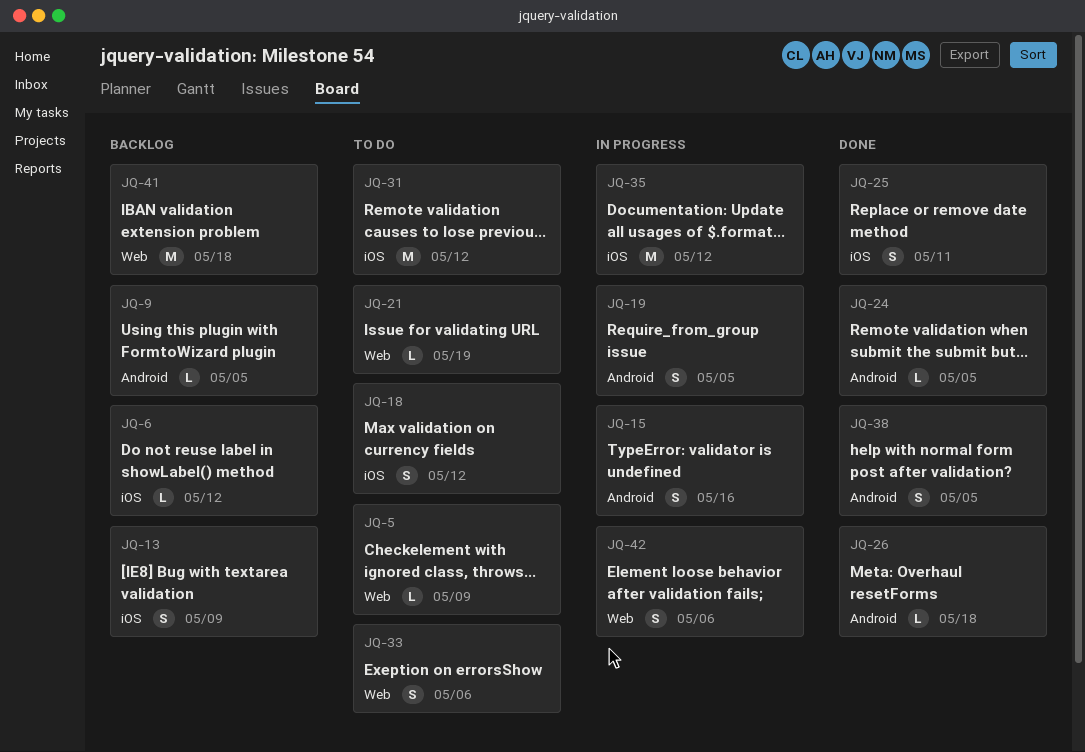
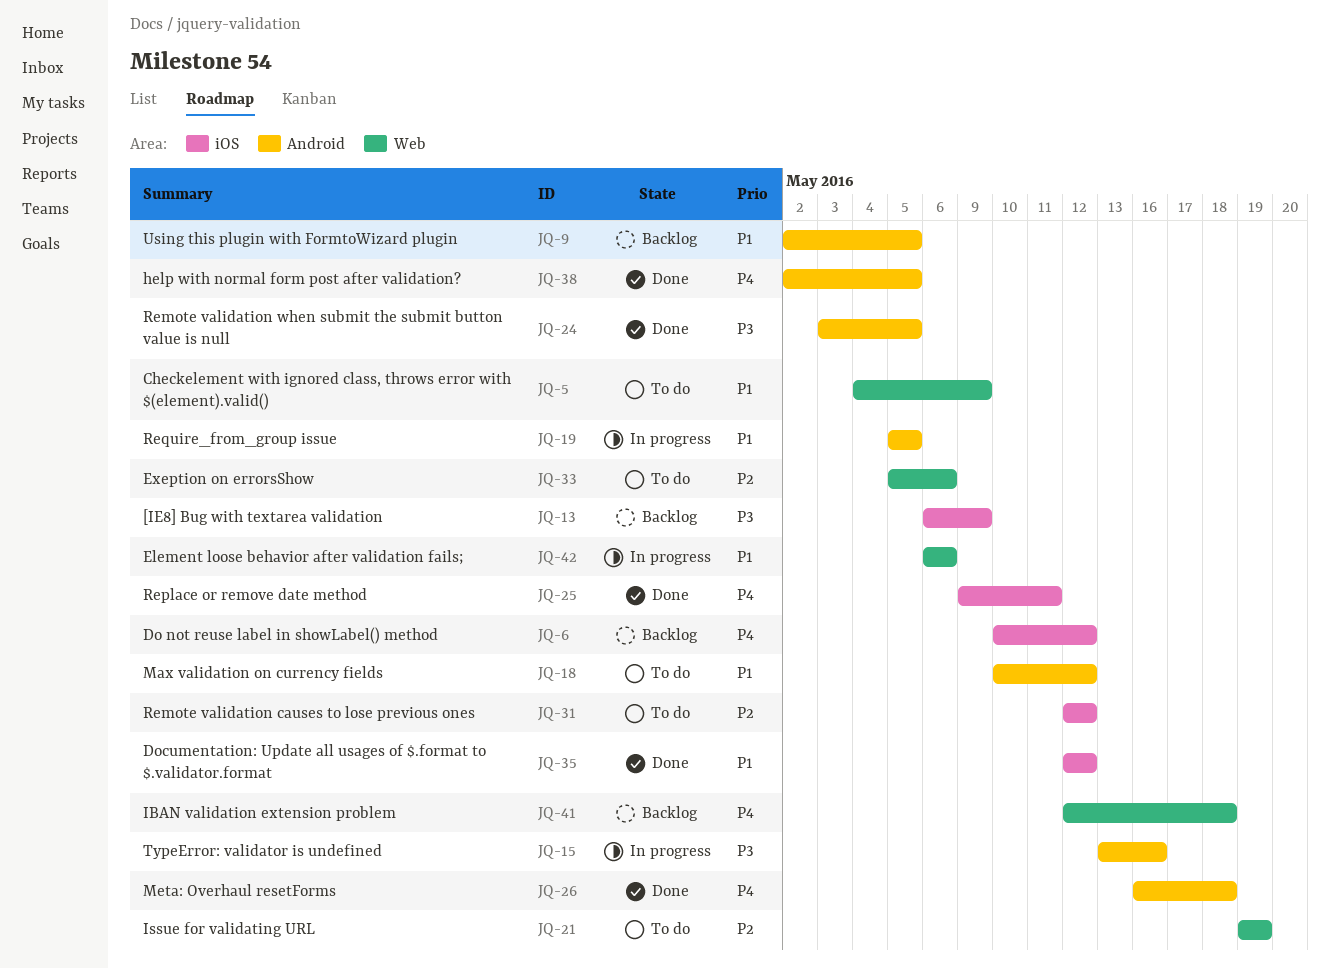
JQ-18, label: iOS -> Android
JQ-35, status: In progress -> Done

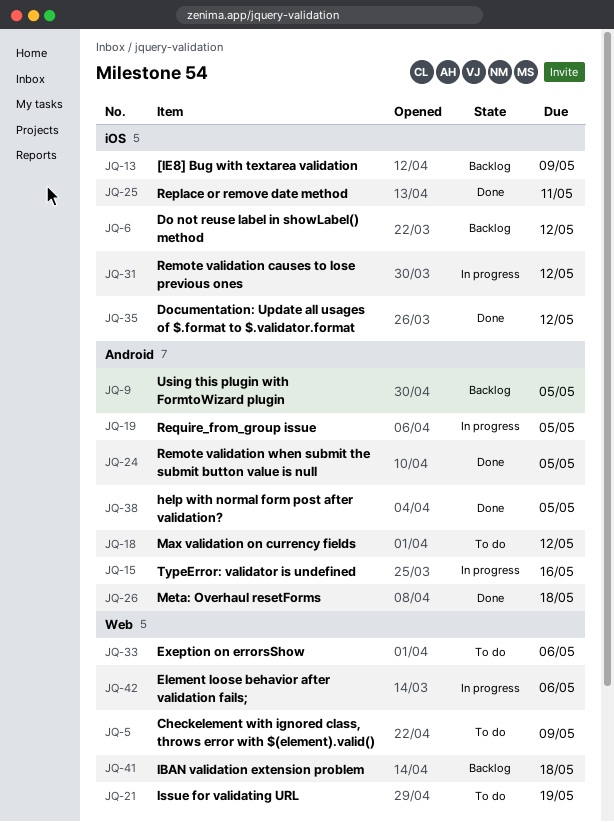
JQ-31, status: To do -> In progress

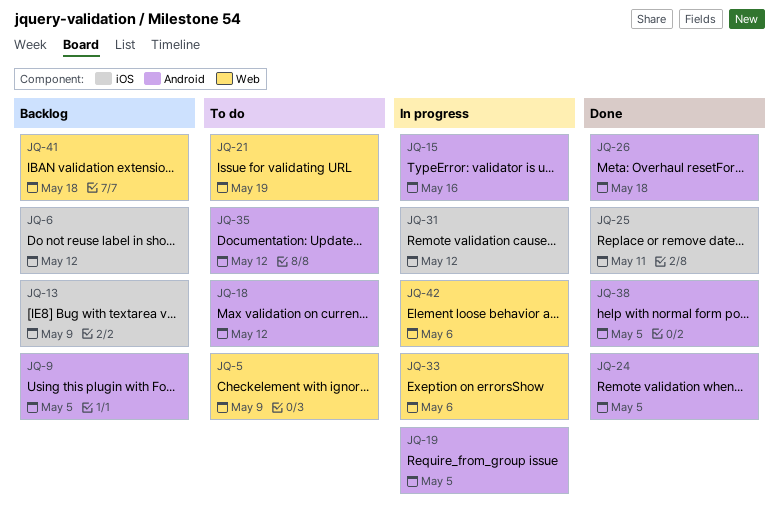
JQ-33, status: To do -> In progress
JQ-35, status: Done -> To do
JQ-35, label: iOS -> Android

